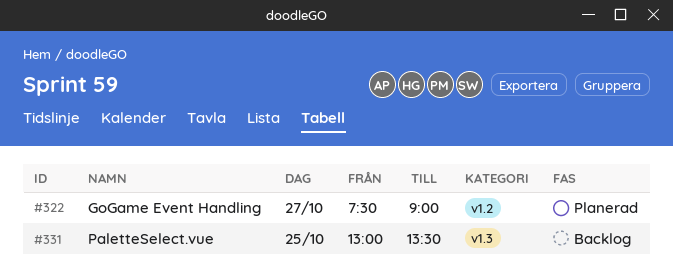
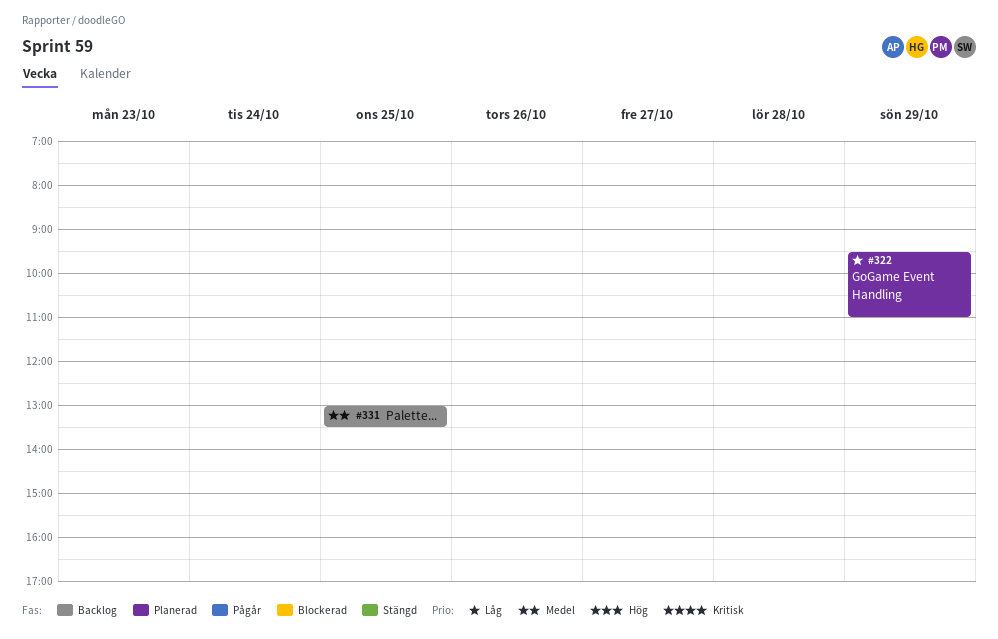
#322, day: Oct 27 -> Oct 29
#322, begins: 07:30 -> 09:30
#322, ends: 09:00 -> 11:00

